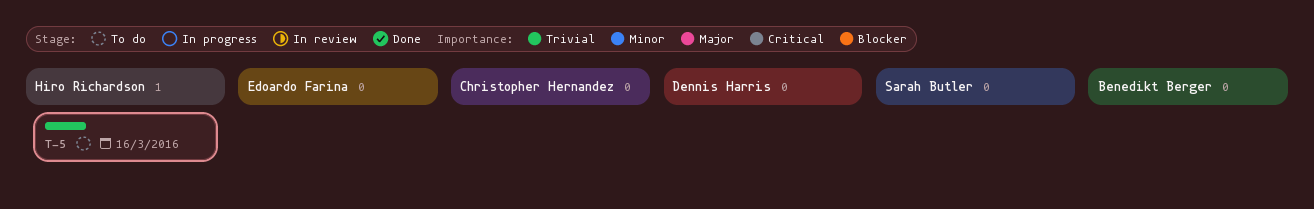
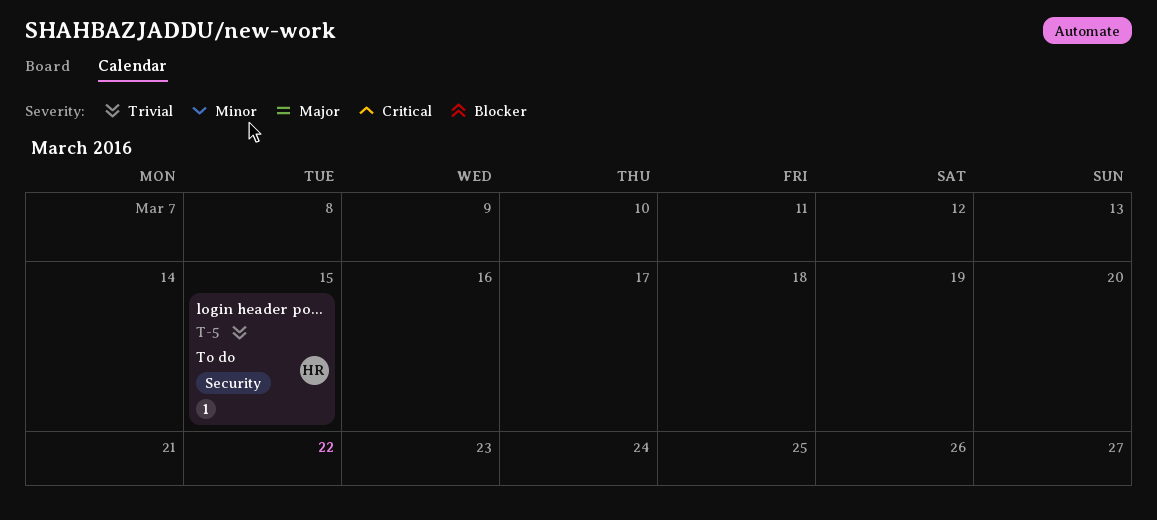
T-5, due: Mar 16 -> Mar 15

